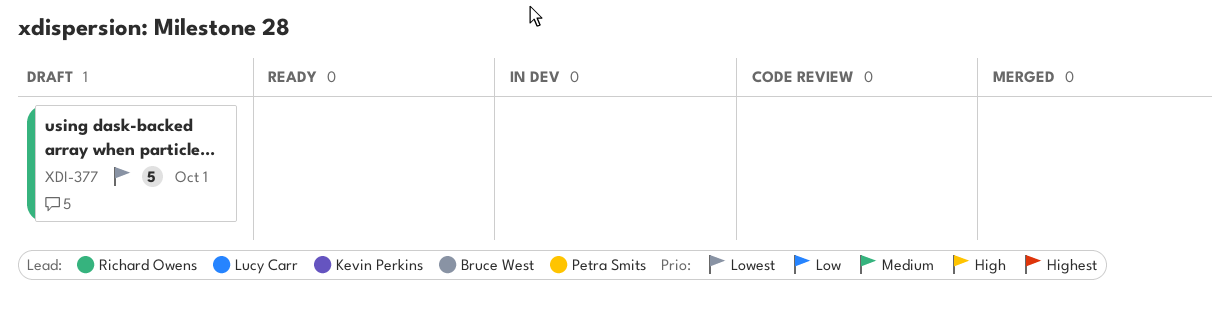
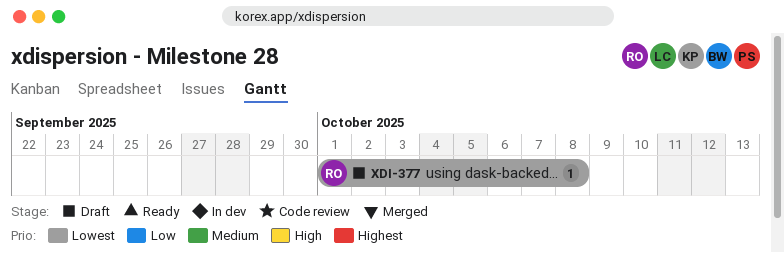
XDI-377, estimate: 5 -> 1
XDI-377, due: Oct 1 -> Oct 8

